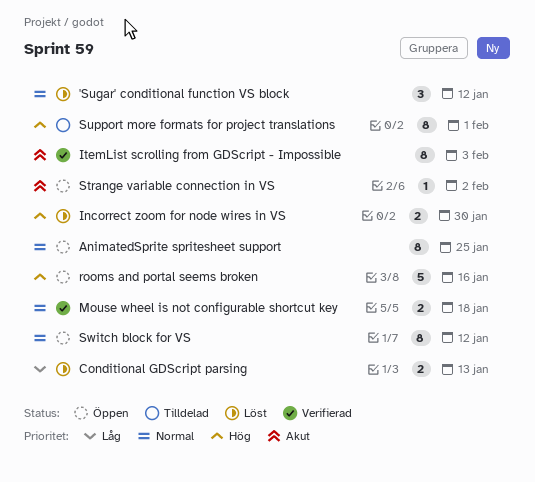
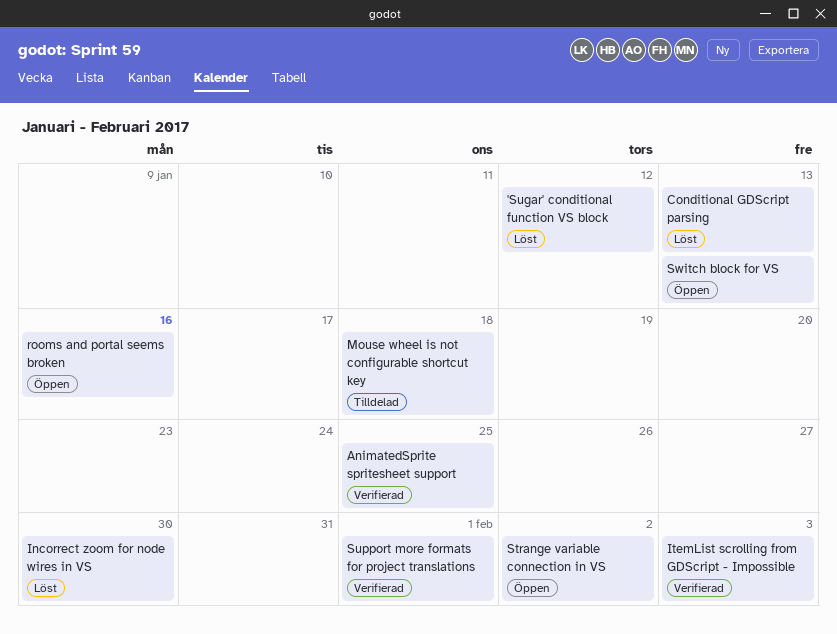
AnimatedSprite spritesheet support, status: Öppen -> Verifierad
Mouse wheel is not configurable shortcut key, status: Verifierad -> Tilldelad
Support more formats for project translations, status: Tilldelad -> Verifierad
Switch block for VS, due: Jan 12 -> Jan 13

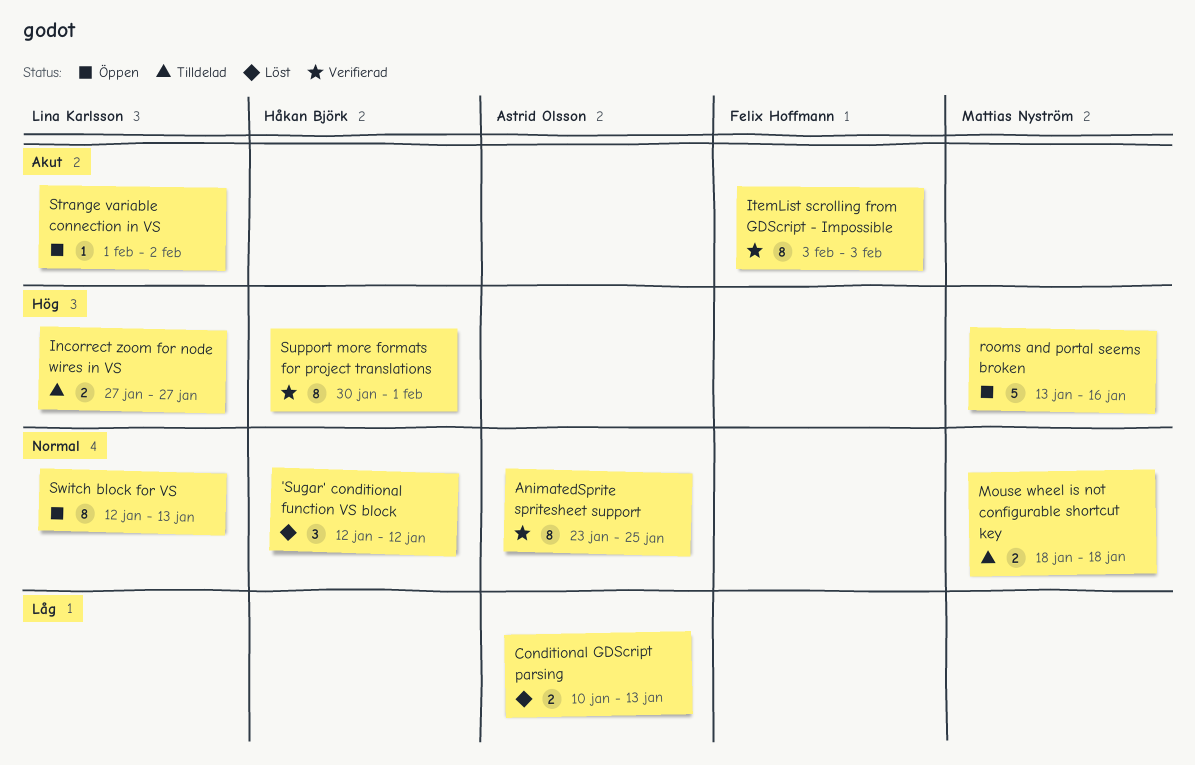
Incorrect zoom for node wires in VS, status: Löst -> Tilldelad
Incorrect zoom for node wires in VS, due: Jan 30 -> Jan 27

